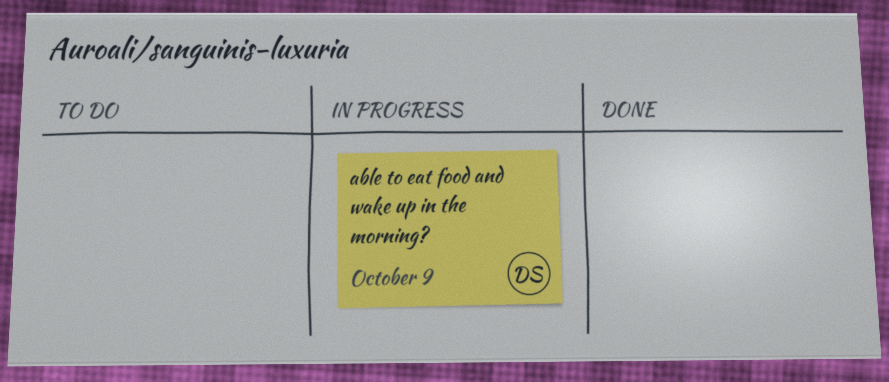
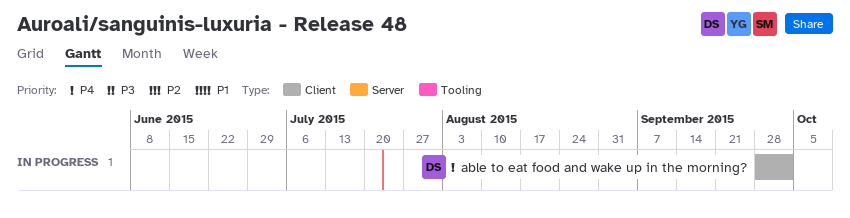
able to eat food and wake up in the morning?, due: Oct 9 -> Oct 2

